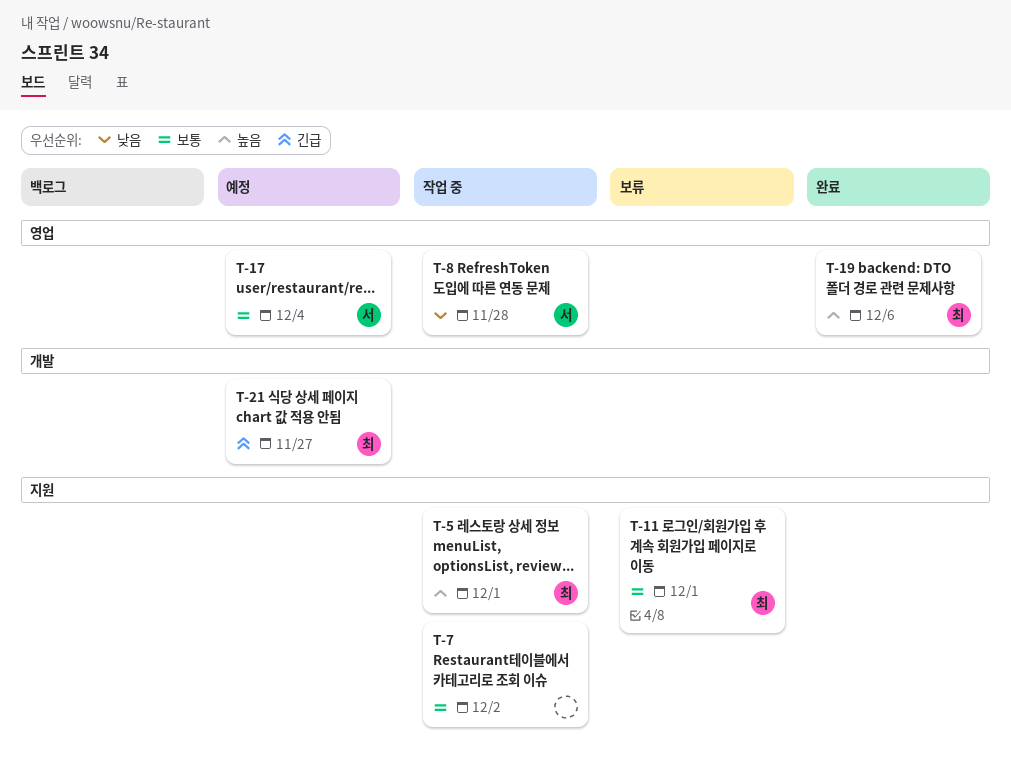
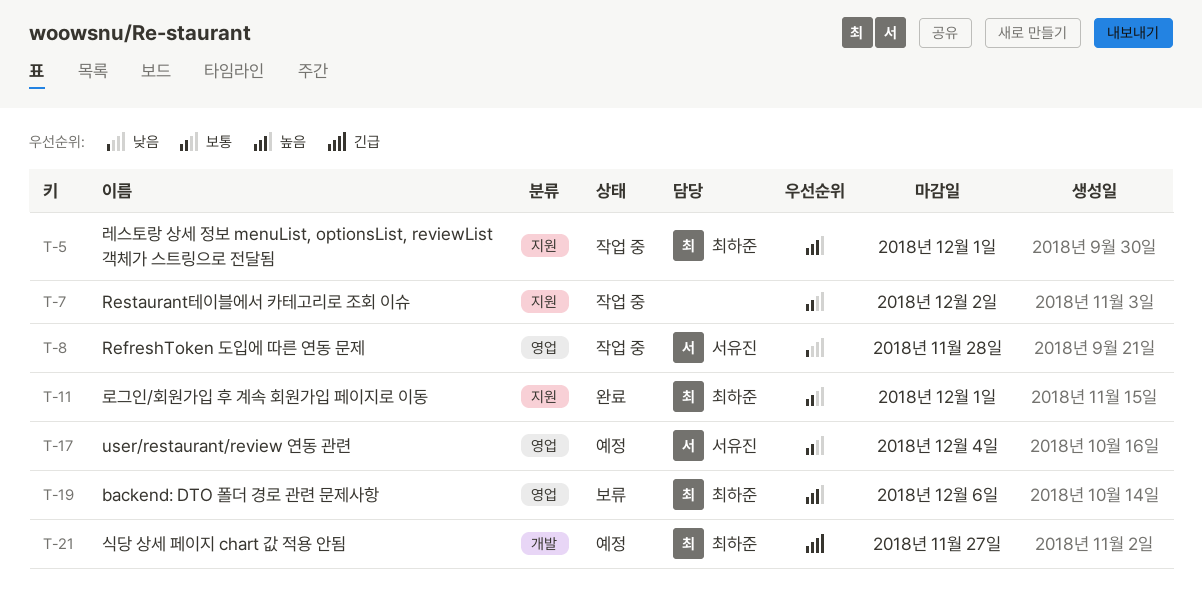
T-11, status: 보류 -> 완료
T-19, status: 완료 -> 보류

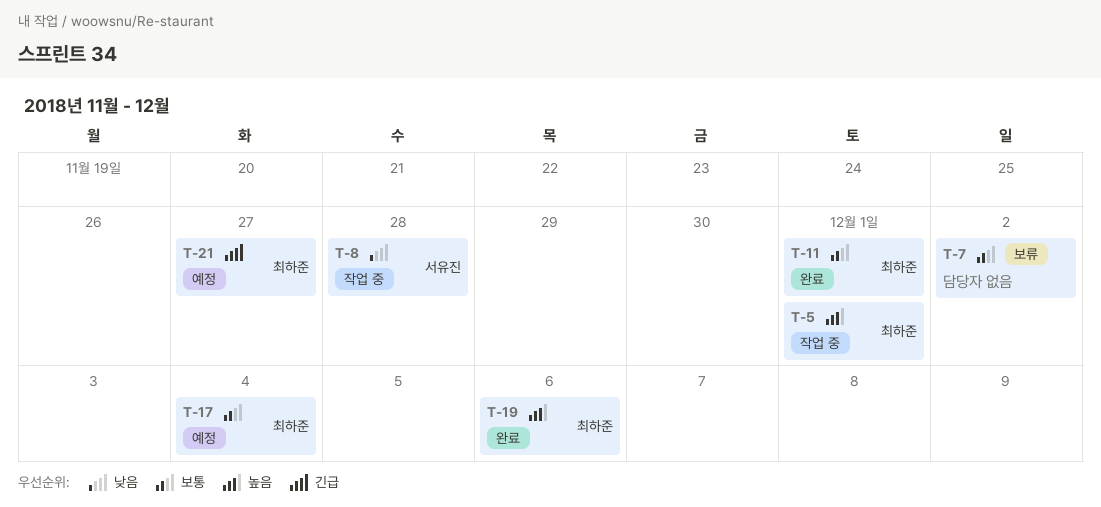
T-7, status: 작업 중 -> 보류
T-17, owner: 서유진 -> 최하준
T-19, status: 보류 -> 완료

